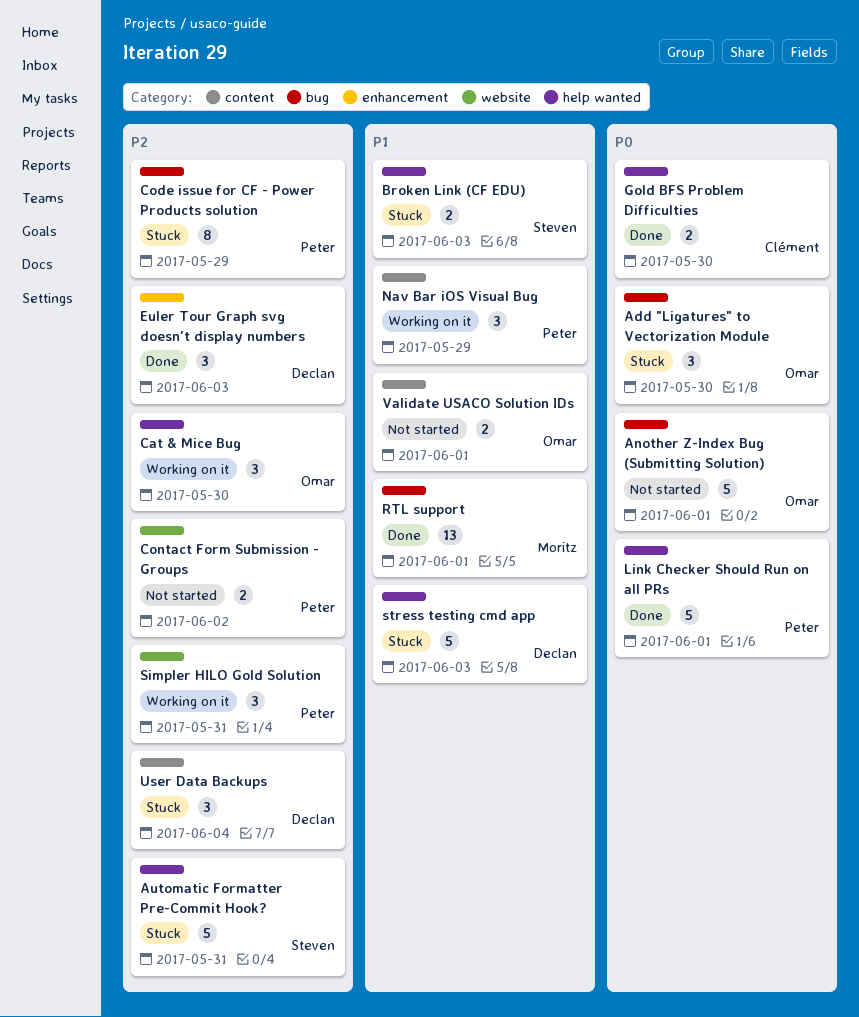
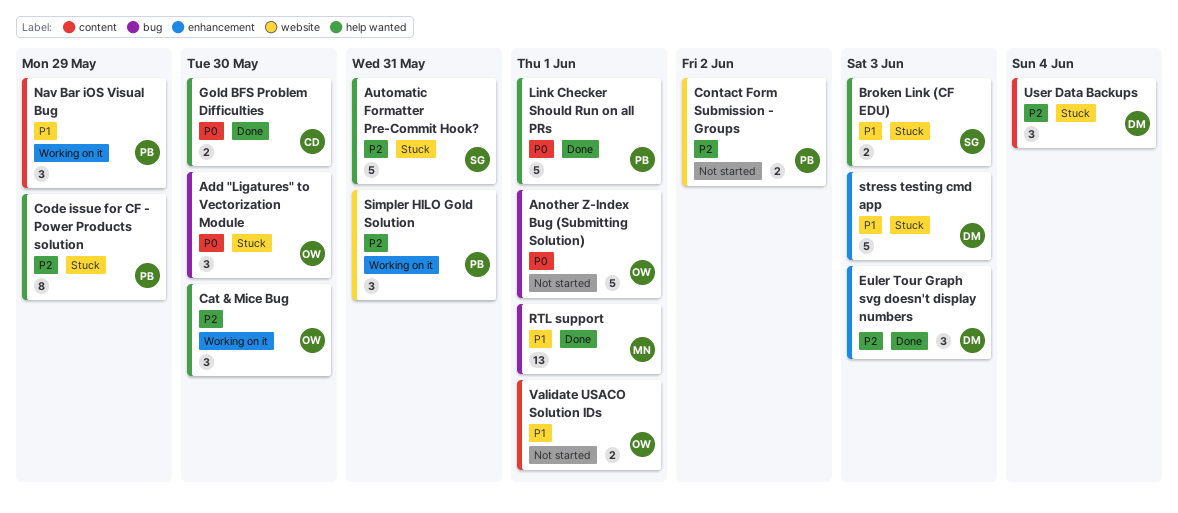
Code issue for CF - Power Products solution, label: bug -> help wanted
stress testing cmd app, label: help wanted -> enhancement

